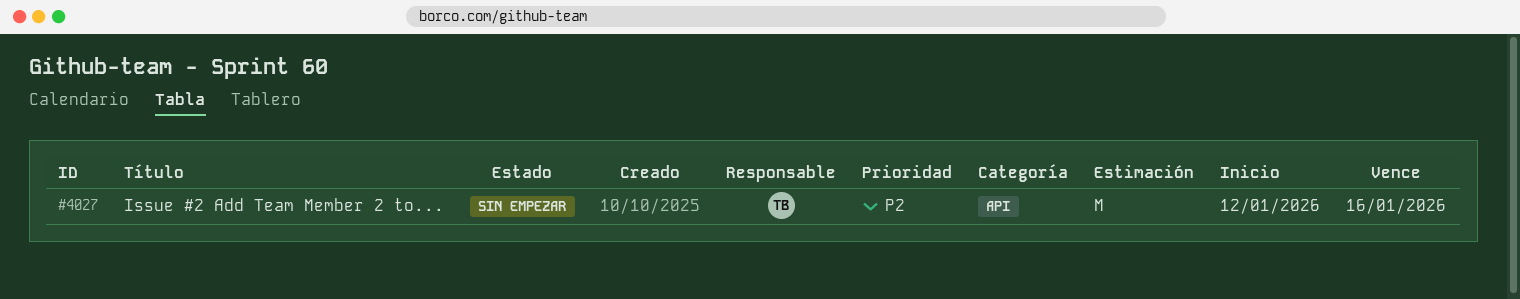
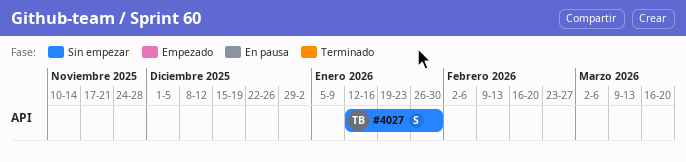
#4027, estimate: M -> S
#4027, due: Jan 16 -> Jan 30

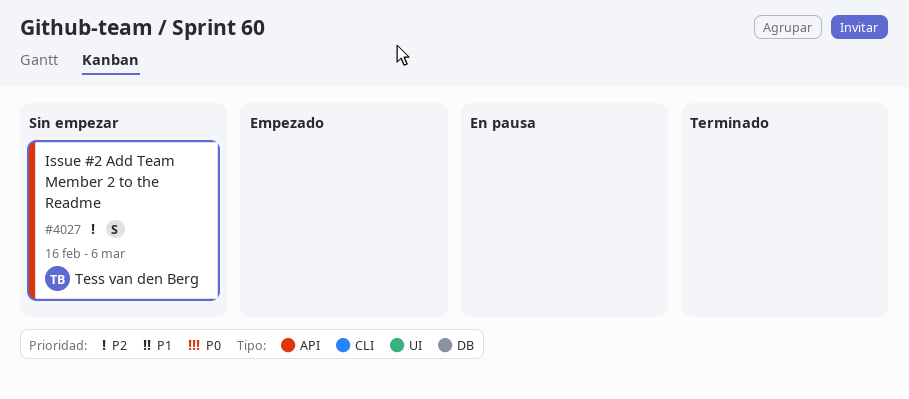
#4027, start: Jan 12 -> Feb 16
#4027, due: Jan 30 -> Mar 6

